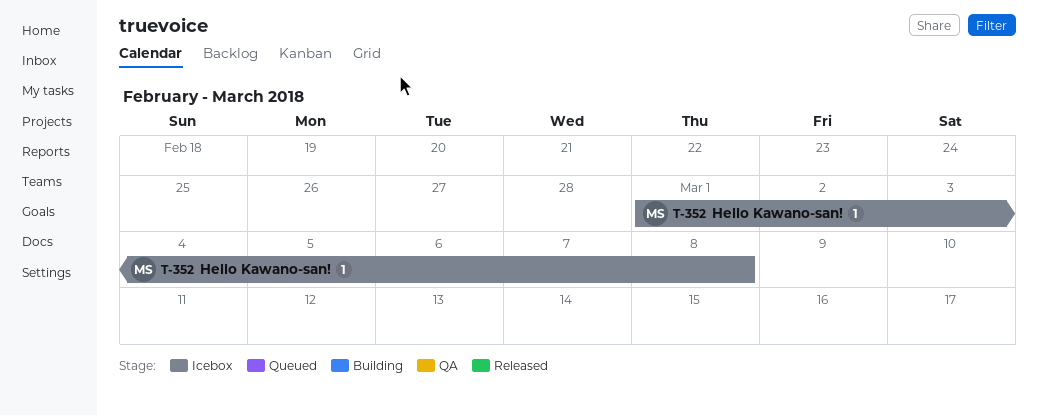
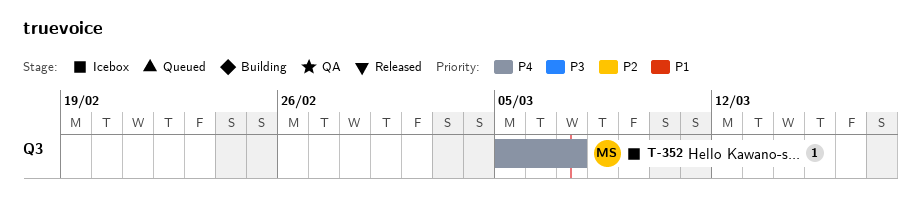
T-352, start: Mar 1 -> Mar 5
T-352, due: Mar 8 -> Mar 7

